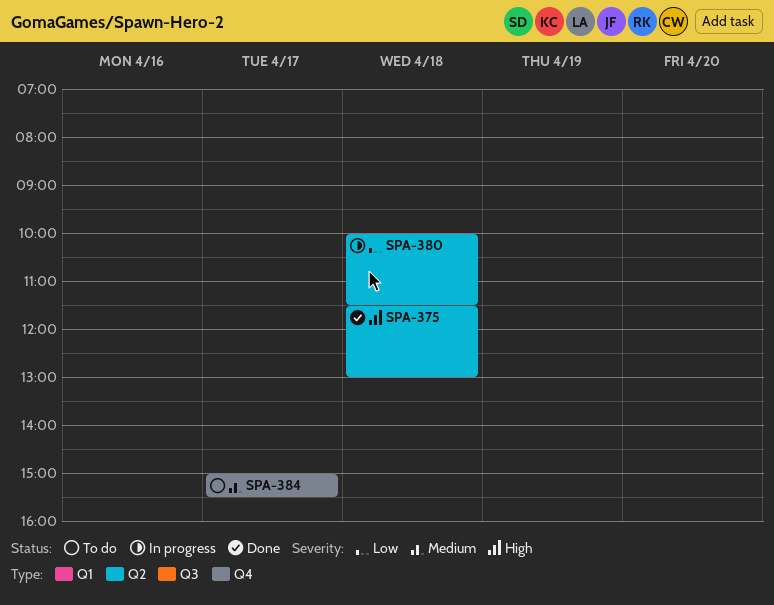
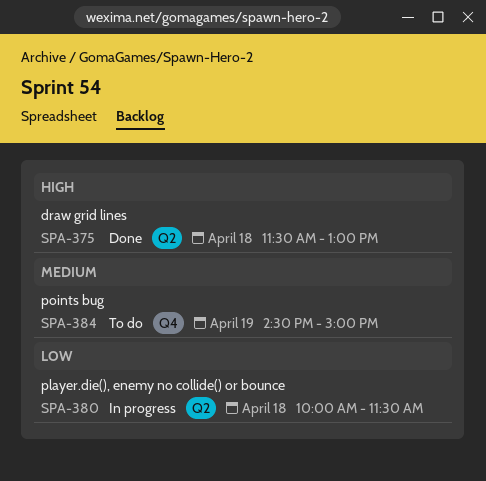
SPA-384, day: Apr 17 -> Apr 19
SPA-384, begins: 15:00 -> 14:30
SPA-384, ends: 15:30 -> 15:00

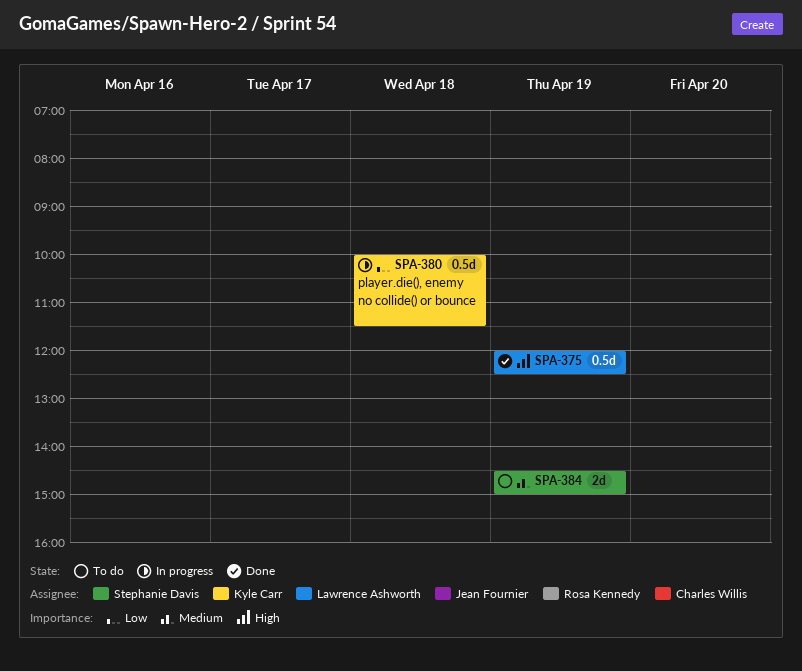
SPA-375, day: Apr 18 -> Apr 19
SPA-375, begins: 11:30 -> 12:00
SPA-375, ends: 13:00 -> 12:30

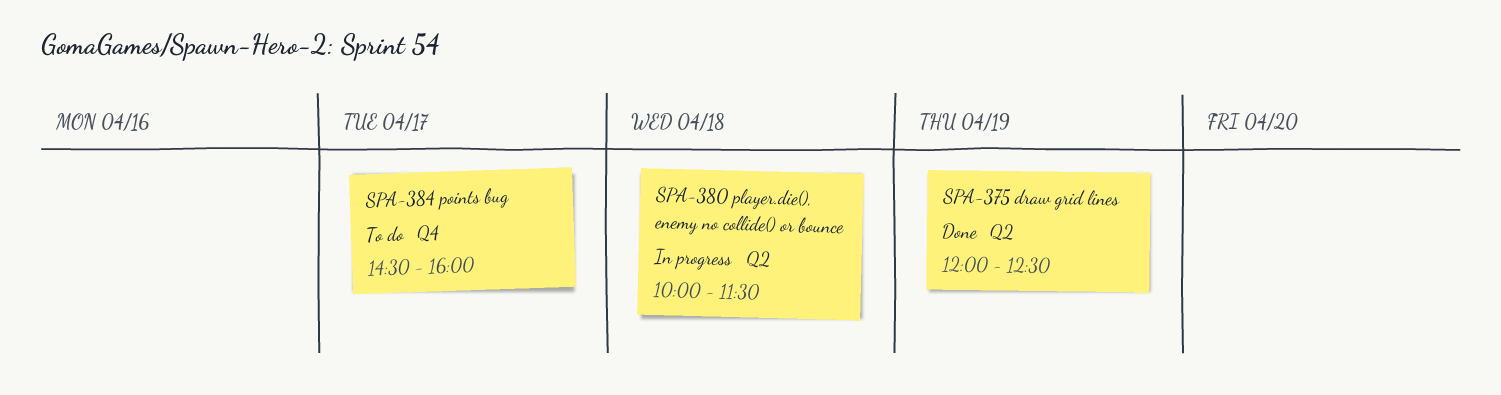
SPA-384, day: Apr 19 -> Apr 17
SPA-384, ends: 15:00 -> 16:00

